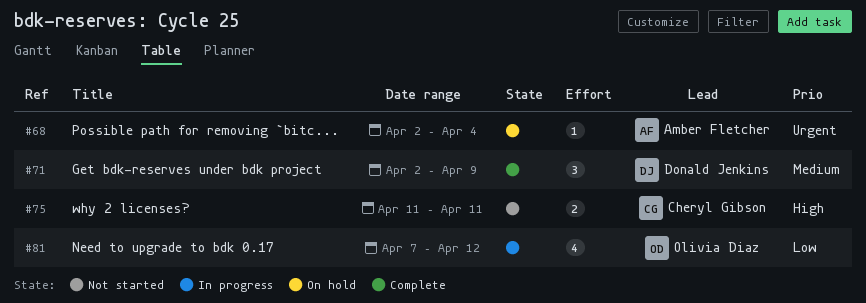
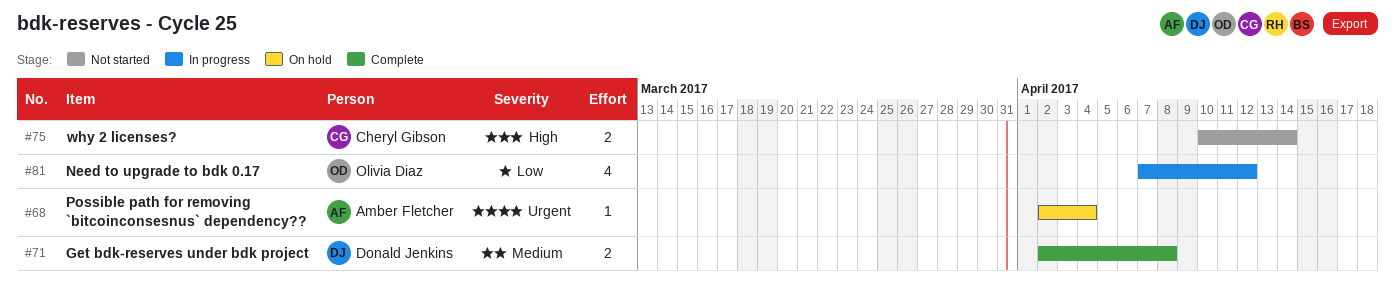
#71, estimate: 3 -> 2
#71, due: Apr 9 -> Apr 8
#75, start: Apr 11 -> Apr 10
#75, due: Apr 11 -> Apr 14

